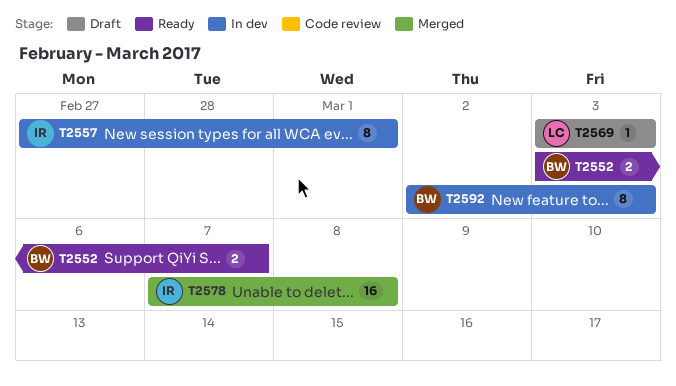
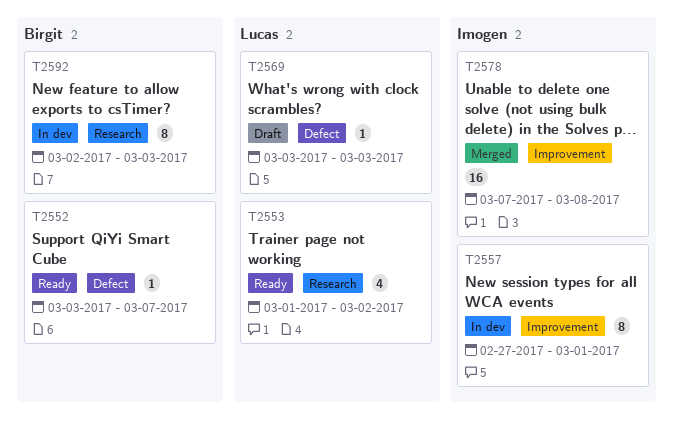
T2552, estimate: 2 -> 1
T2553: none -> present

